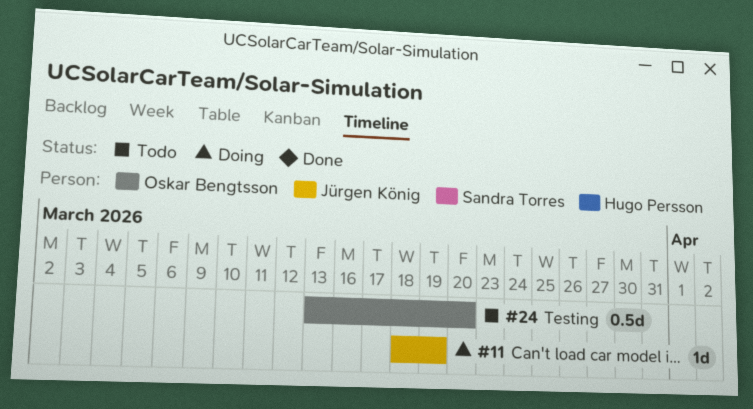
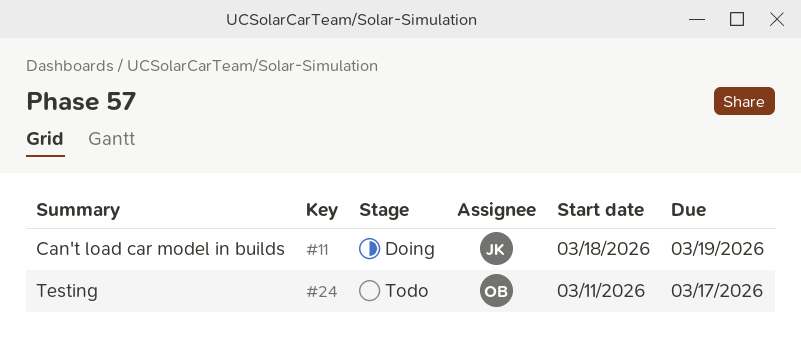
#24, start: Mar 13 -> Mar 11
#24, due: Mar 20 -> Mar 17

